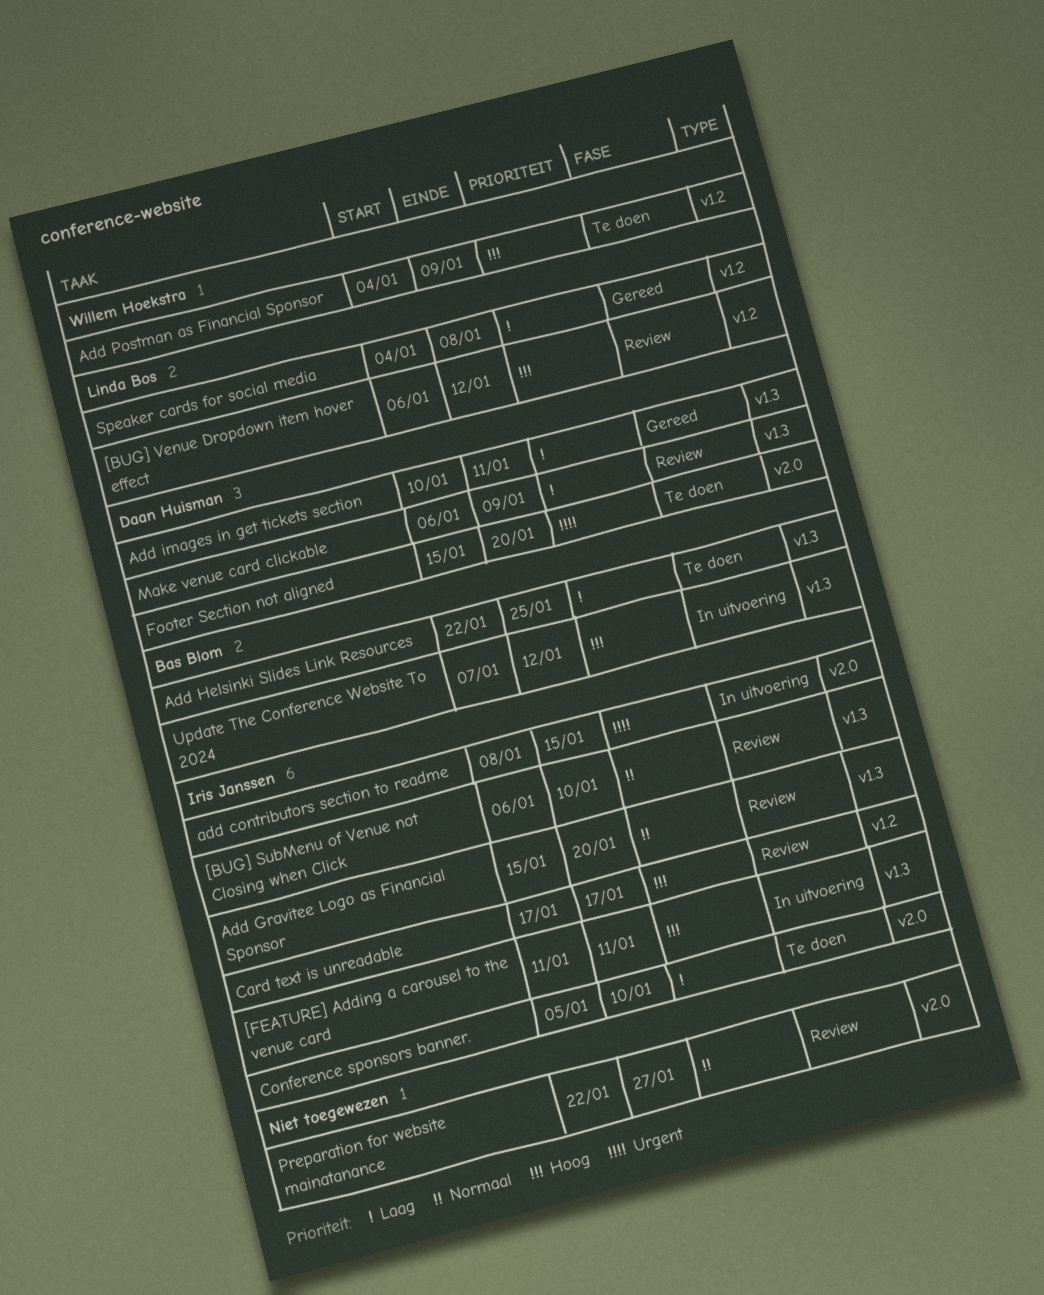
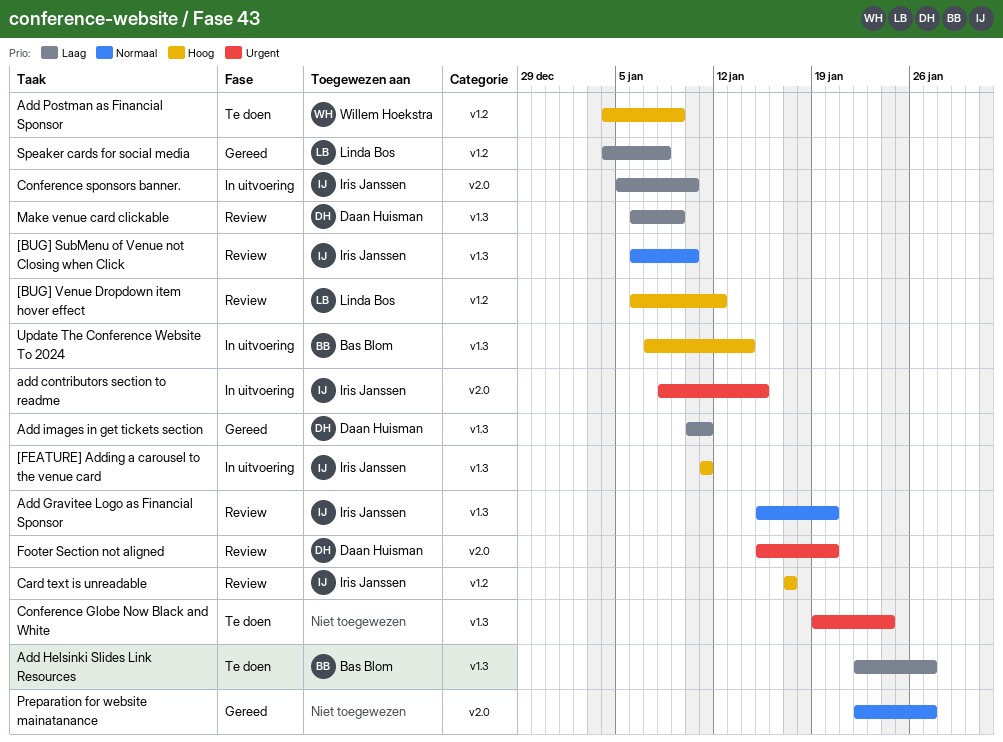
Add Helsinki Slides Link Resources, due: Jan 25 -> Jan 27
Conference Globe Now Black and White: none -> present
Conference sponsors banner., status: Te doen -> In uitvoering
Footer Section not aligned, status: Te doen -> Review
Preparation for website mainatanance, status: Review -> Gereed
Update The Conference Website To 2024, due: Jan 12 -> Jan 14

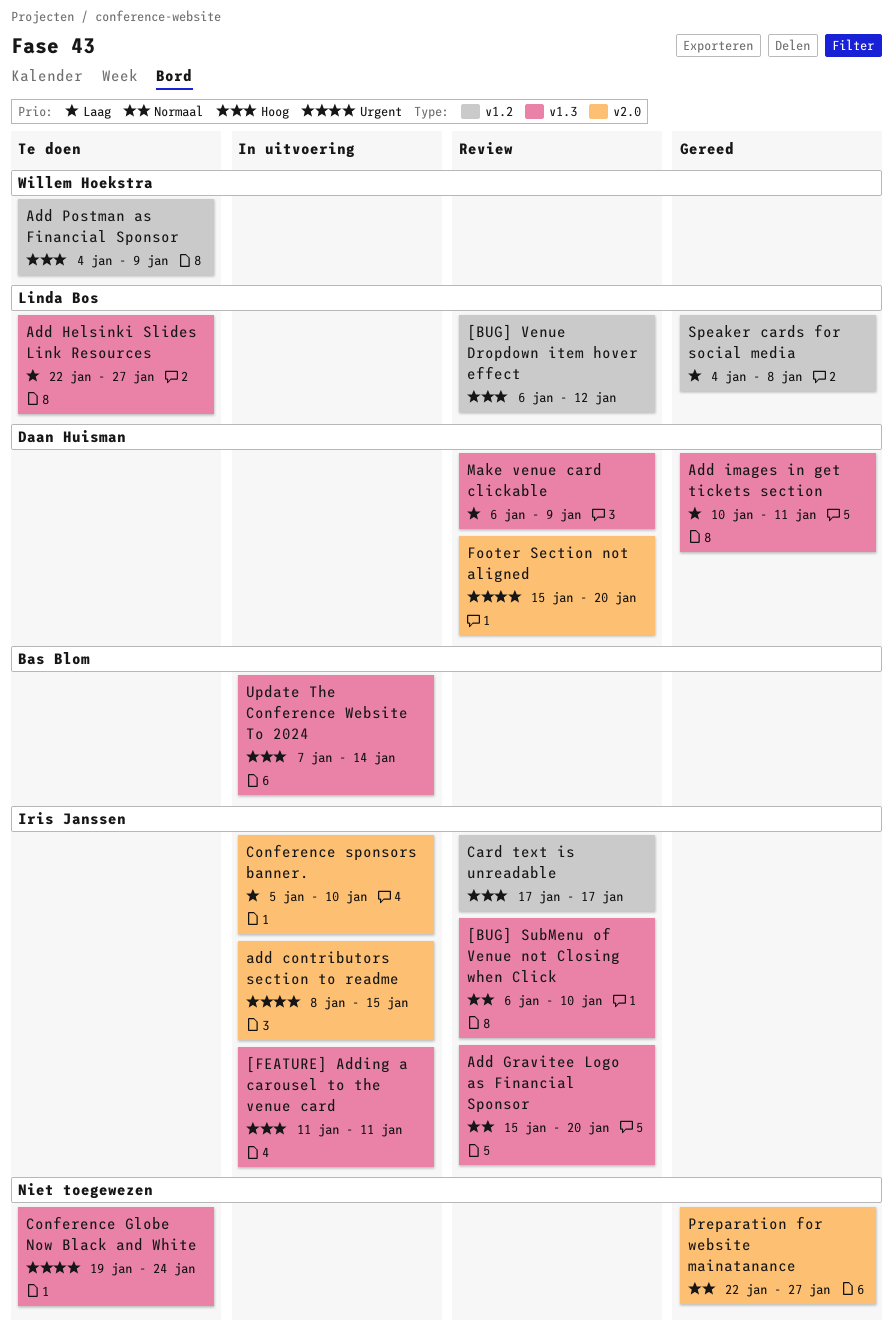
Add Helsinki Slides Link Resources, owner: Bas Blom -> Linda Bos

